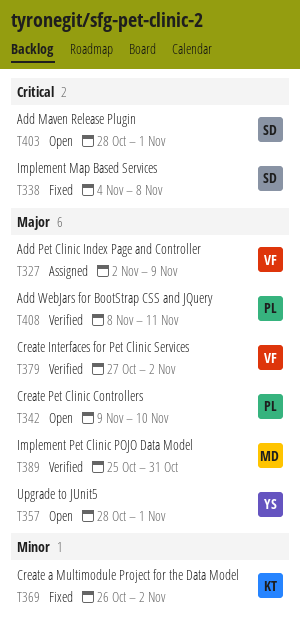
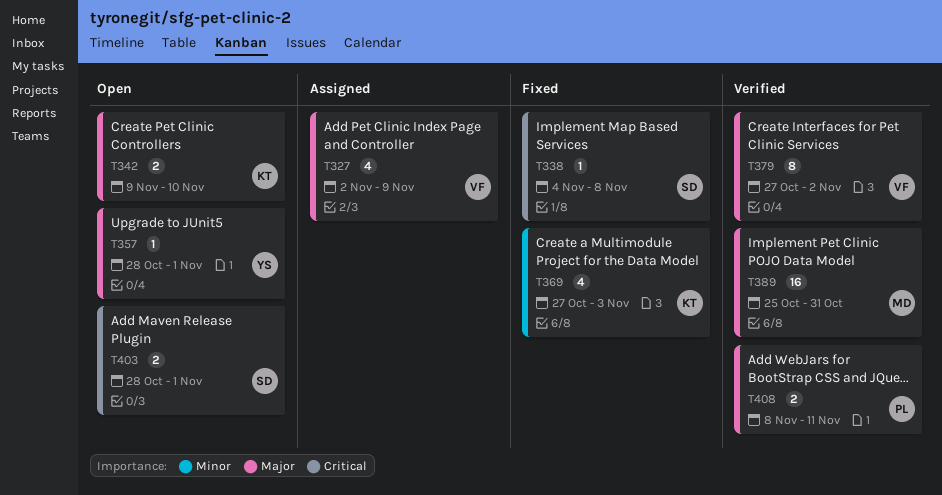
T342, owner: PL -> KT
T369, start: Oct 26 -> Oct 27
T369, due: Nov 2 -> Nov 3

